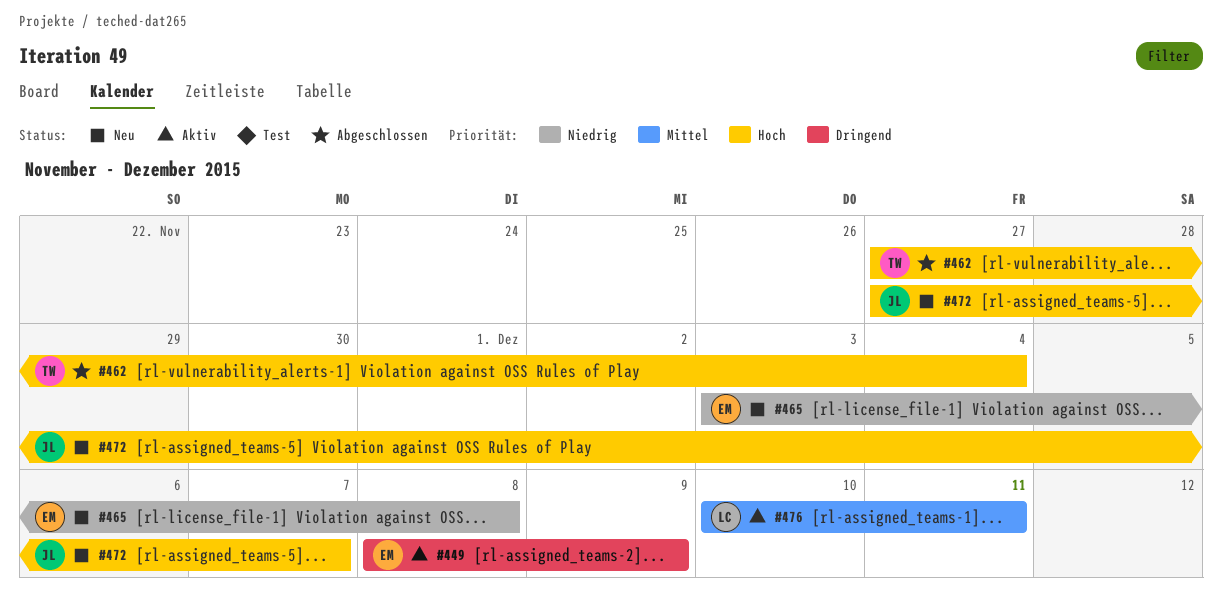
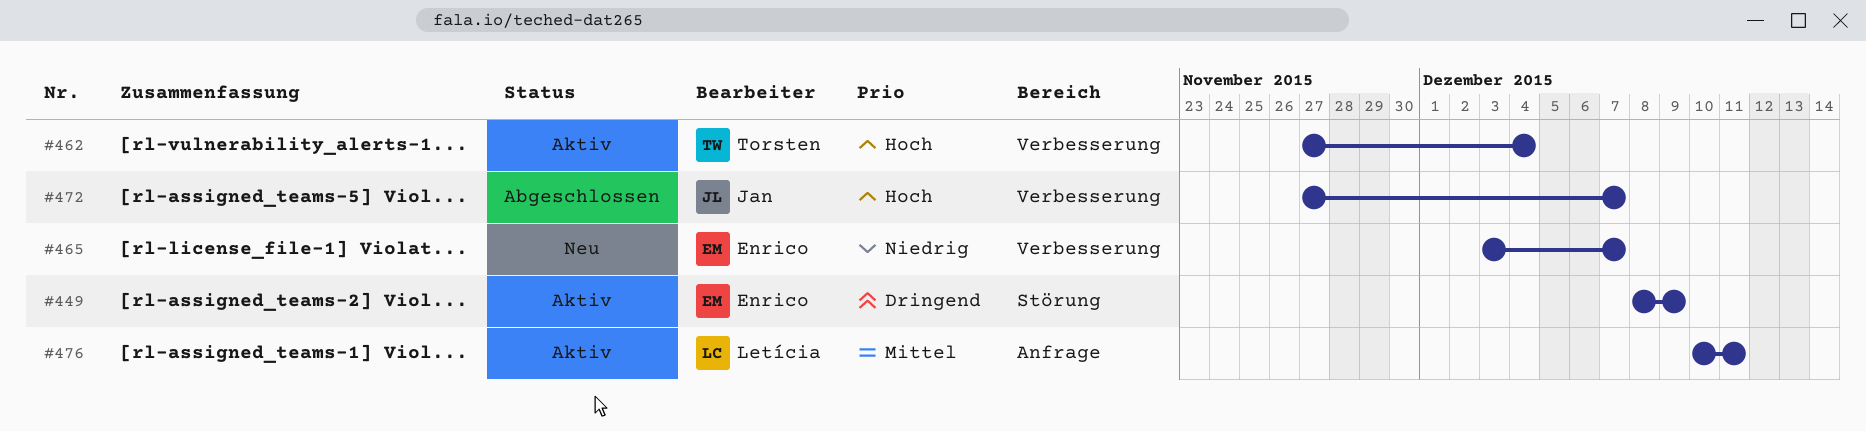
#462, status: Abgeschlossen -> Aktiv
#465, due: Dec 8 -> Dec 7
#472, status: Neu -> Abgeschlossen

